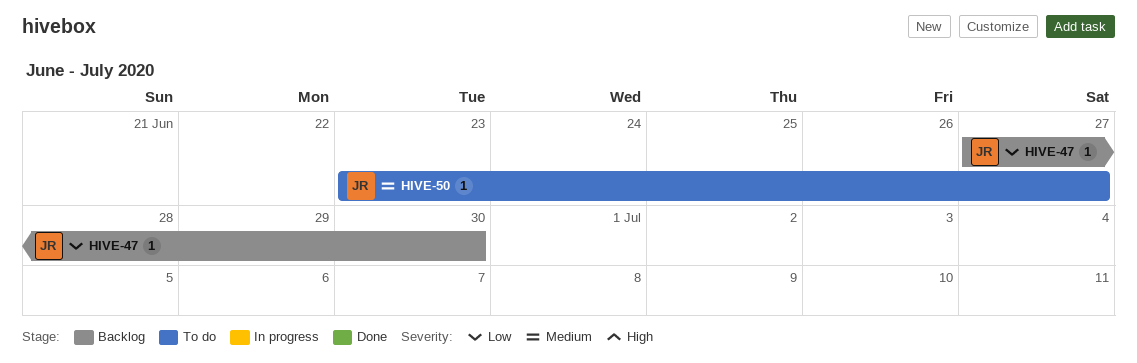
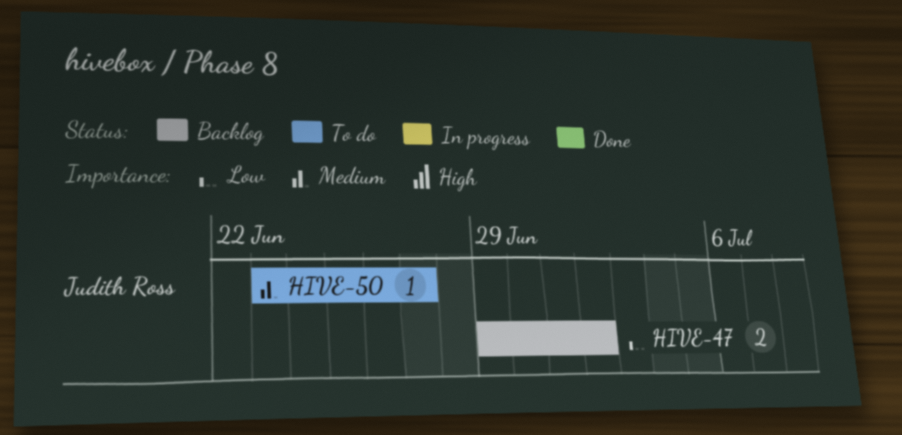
HIVE-47, estimate: 1 -> 2
HIVE-47, start: Jun 27 -> Jun 29
HIVE-47, due: Jun 30 -> Jul 2

